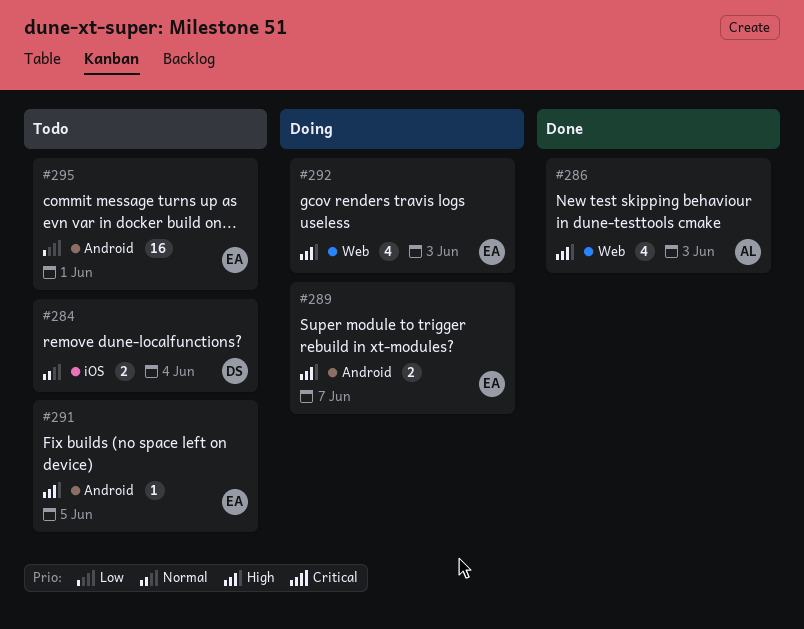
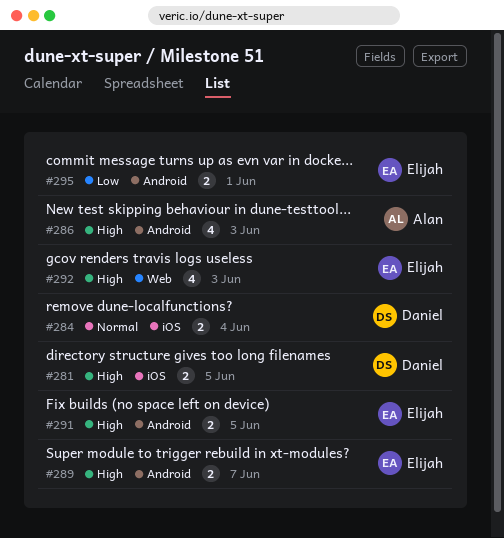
#281: none -> present
#286, label: Web -> Android
#291, estimate: 1 -> 2
#295, estimate: 16 -> 2

